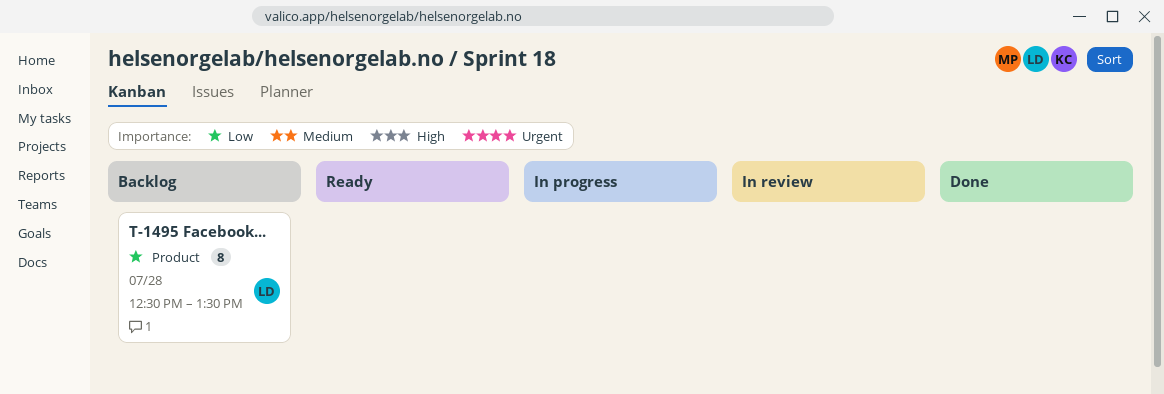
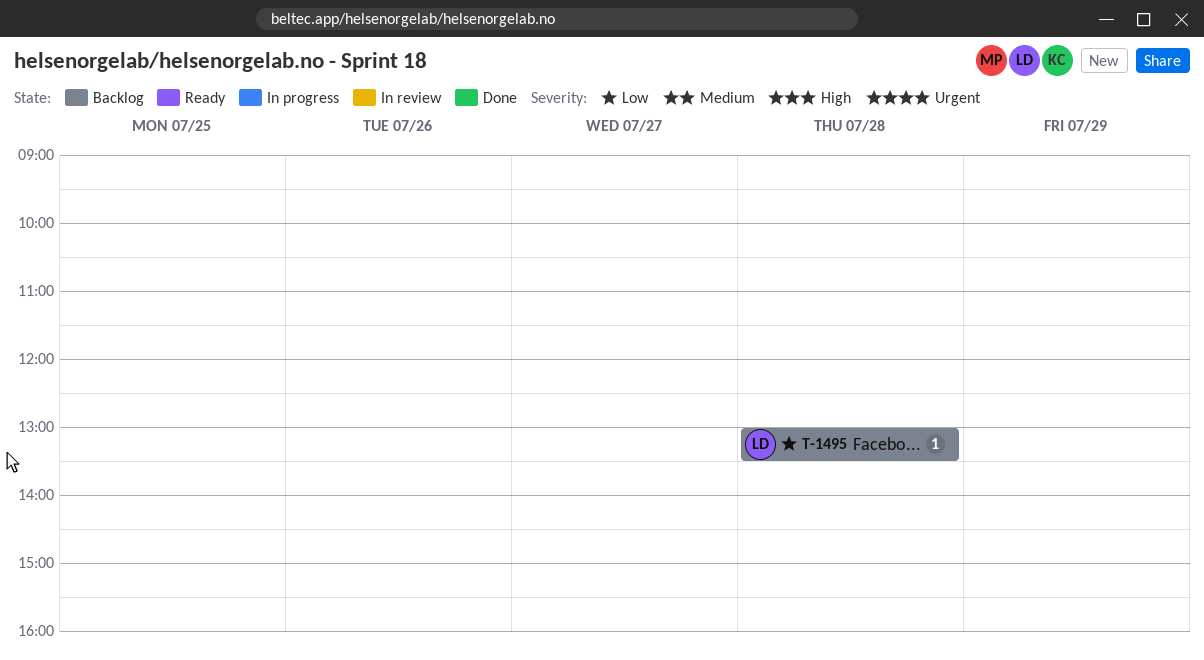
T-1495, estimate: 8 -> 1
T-1495, begins: 12:30 -> 13:00

